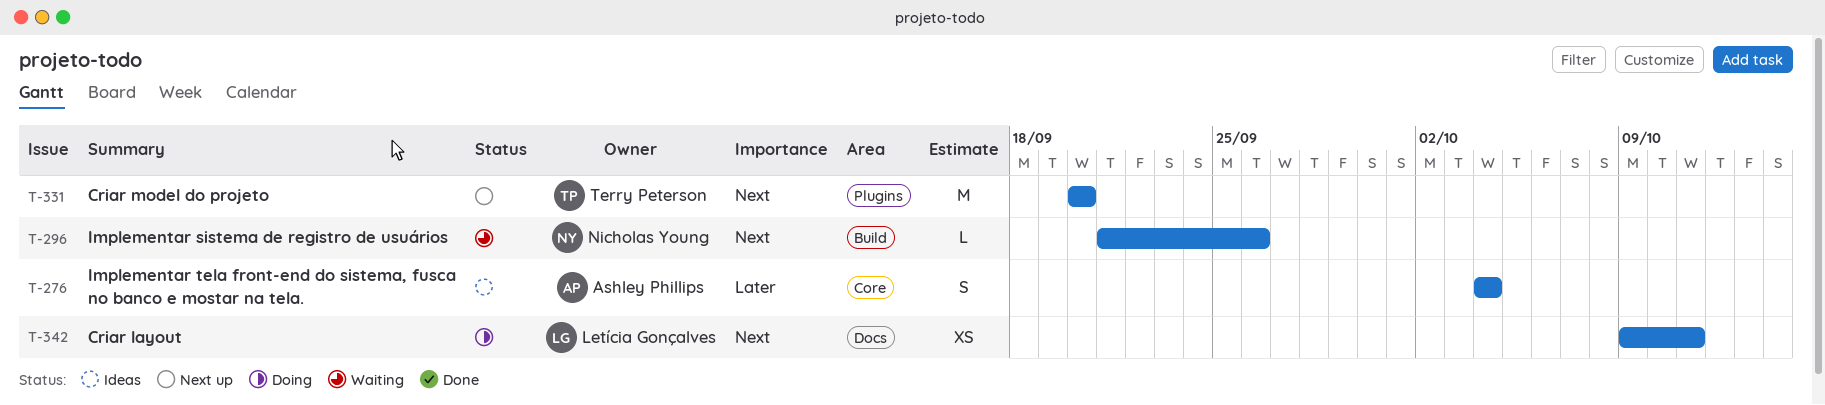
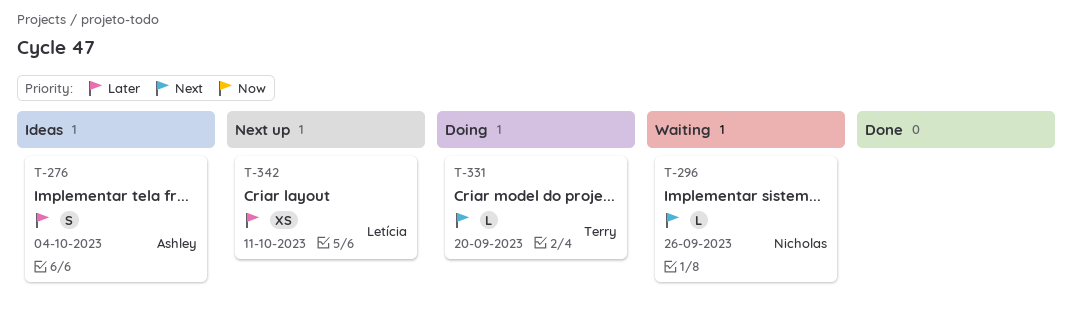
T-331, status: Next up -> Doing
T-331, estimate: M -> L
T-342, status: Doing -> Next up
T-342, priority: Next -> Later

